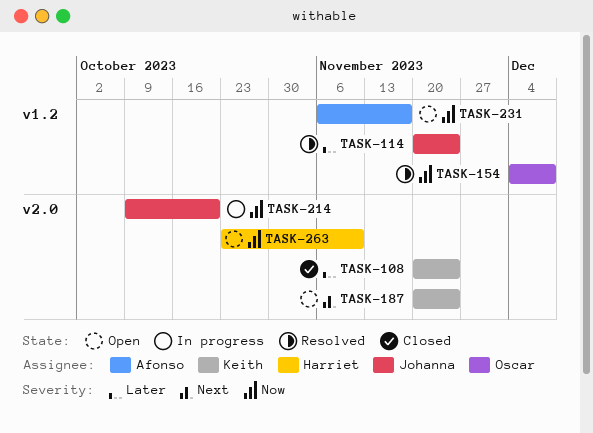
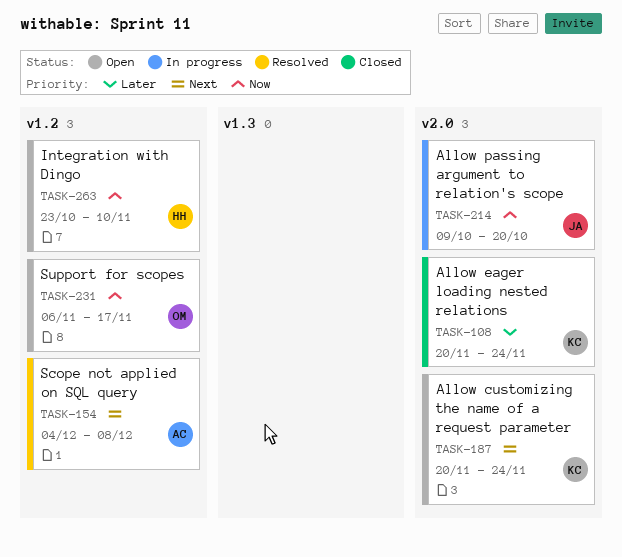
TASK-114: present -> none
TASK-154, owner: Oscar -> Afonso
TASK-154, priority: Now -> Next
TASK-231, owner: Afonso -> Oscar
TASK-263, label: v2.0 -> v1.2

